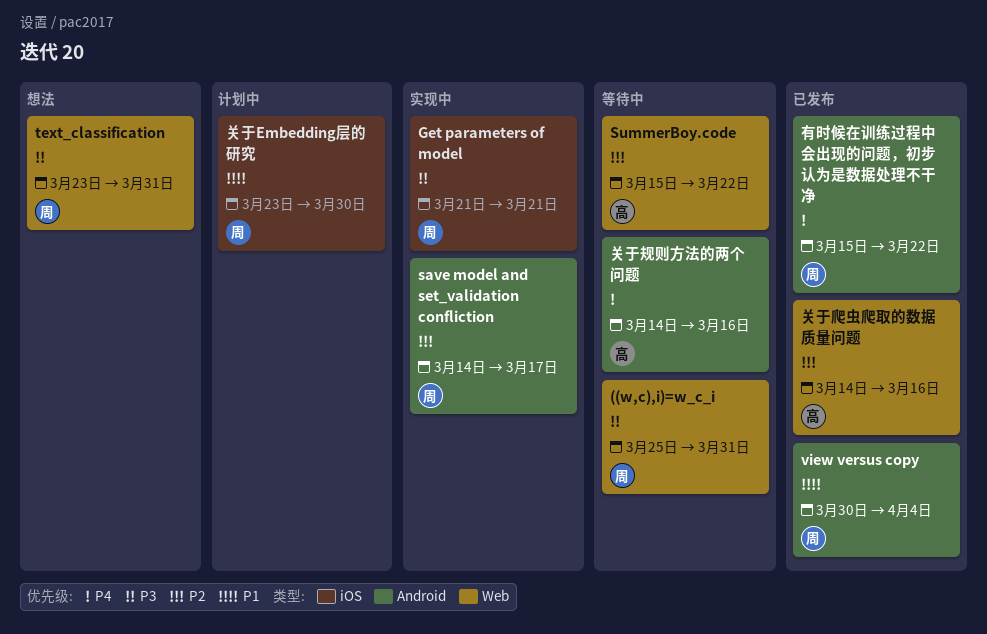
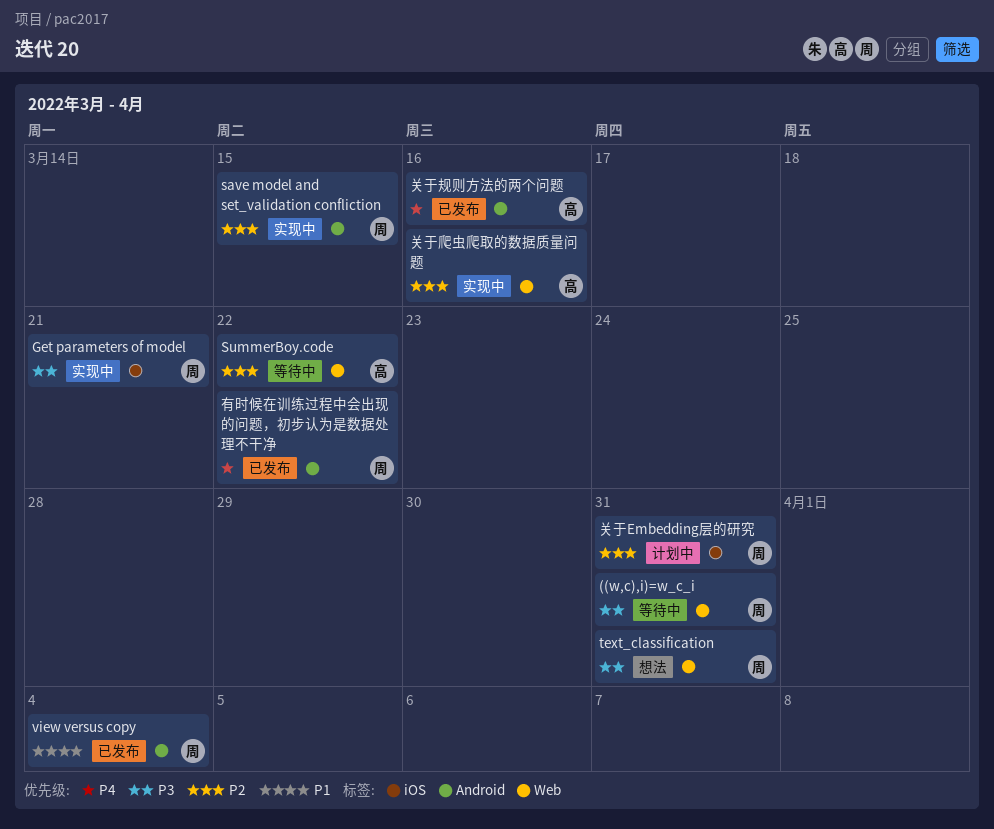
save model and set_validation confliction, due: Mar 17 -> Mar 15
关于Embedding层的研究, priority: P1 -> P2
关于Embedding层的研究, due: Mar 30 -> Mar 31
关于爬虫爬取的数据质量问题, status: 已发布 -> 实现中
关于规则方法的两个问题, status: 等待中 -> 已发布

